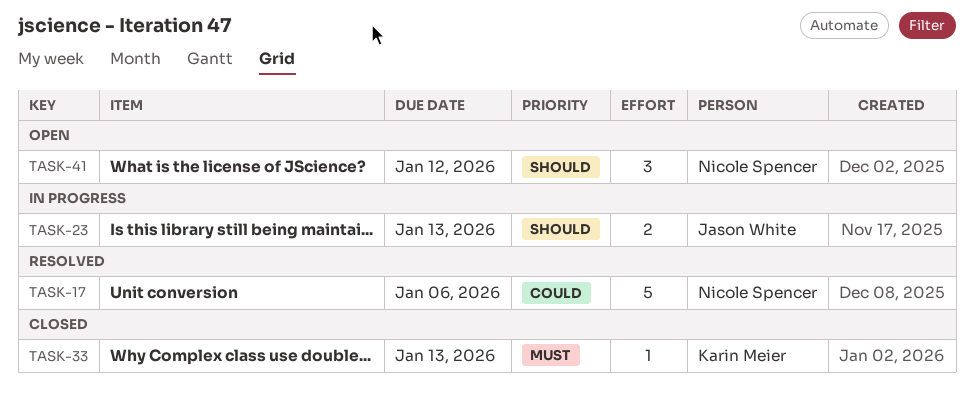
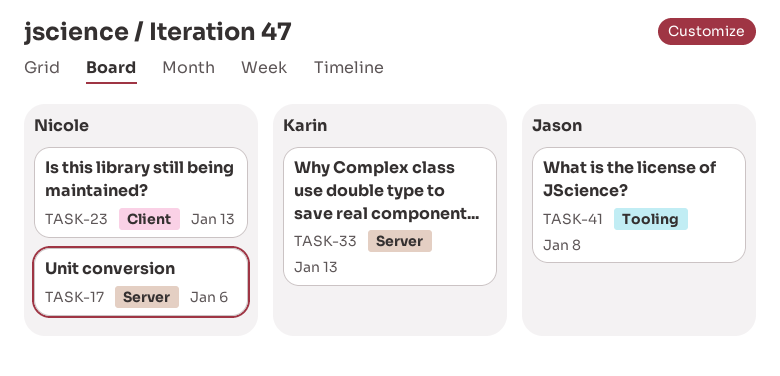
TASK-23, owner: Jason White -> Nicole Spencer
TASK-41, owner: Nicole Spencer -> Jason White
TASK-41, due: Jan 12 -> Jan 8

